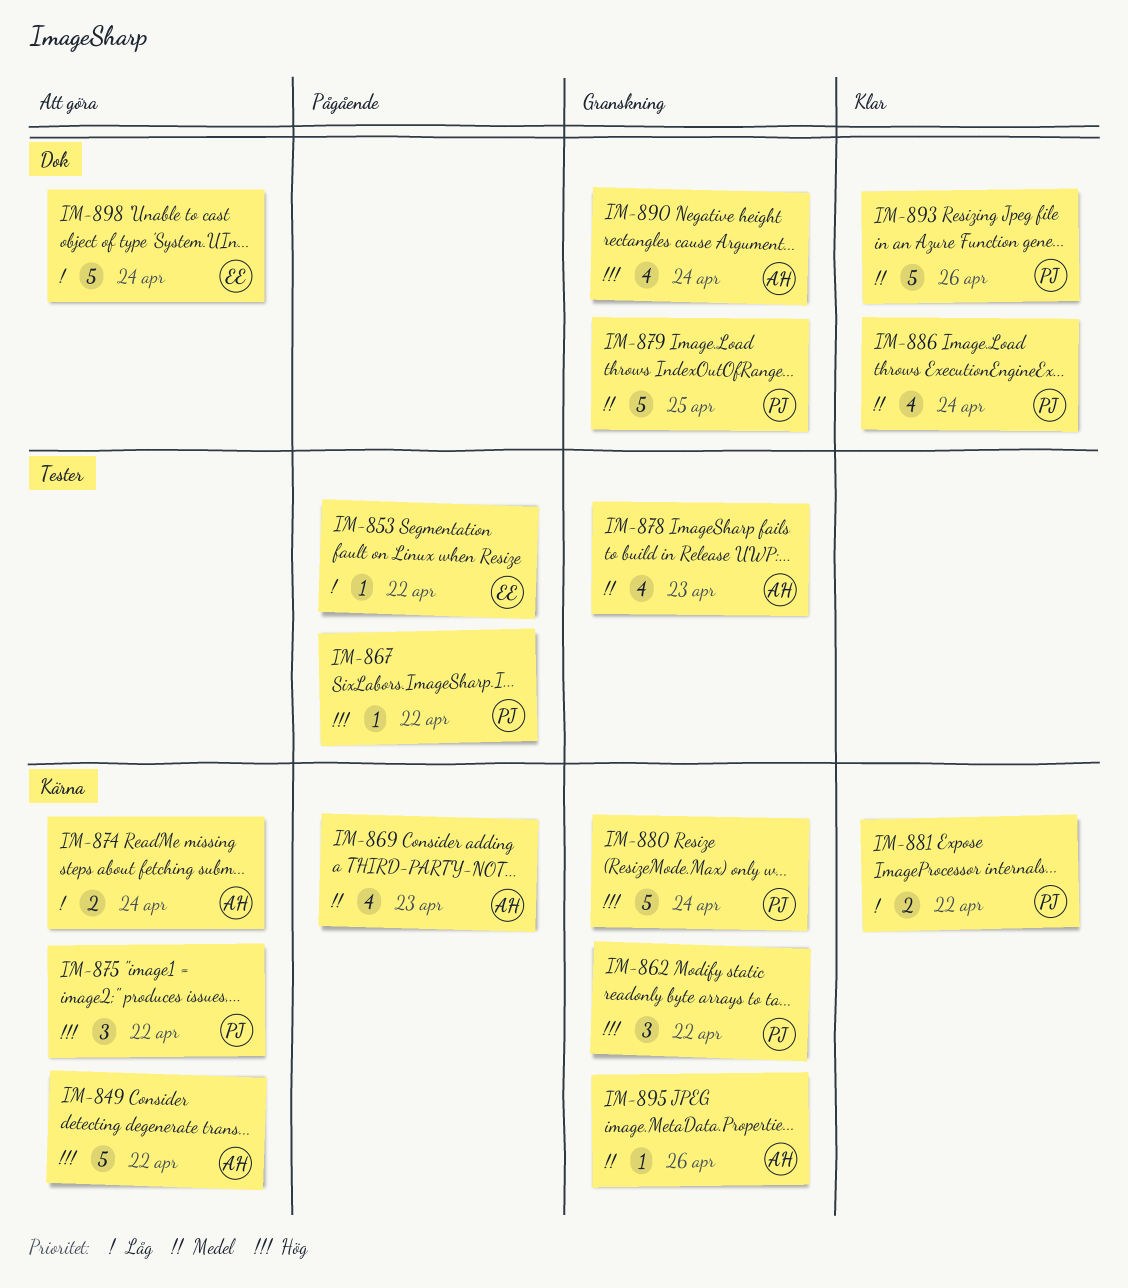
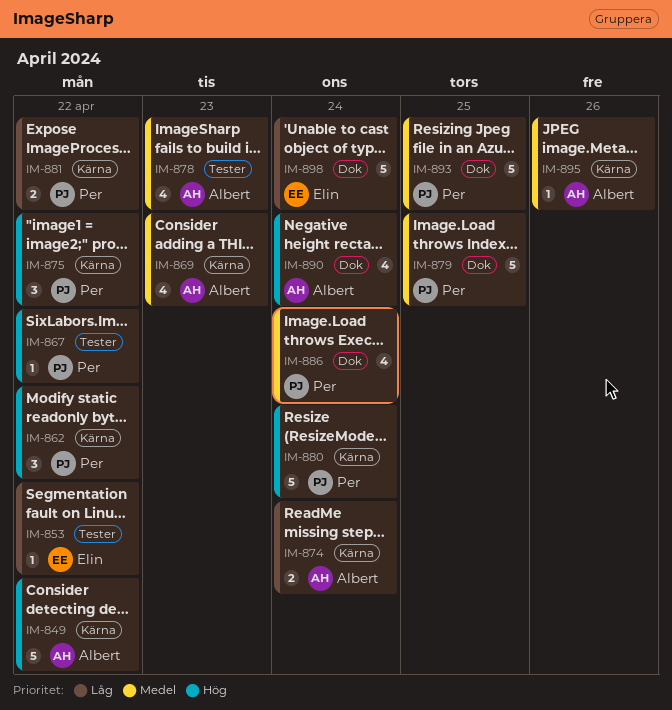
IM-893, due: Apr 26 -> Apr 25

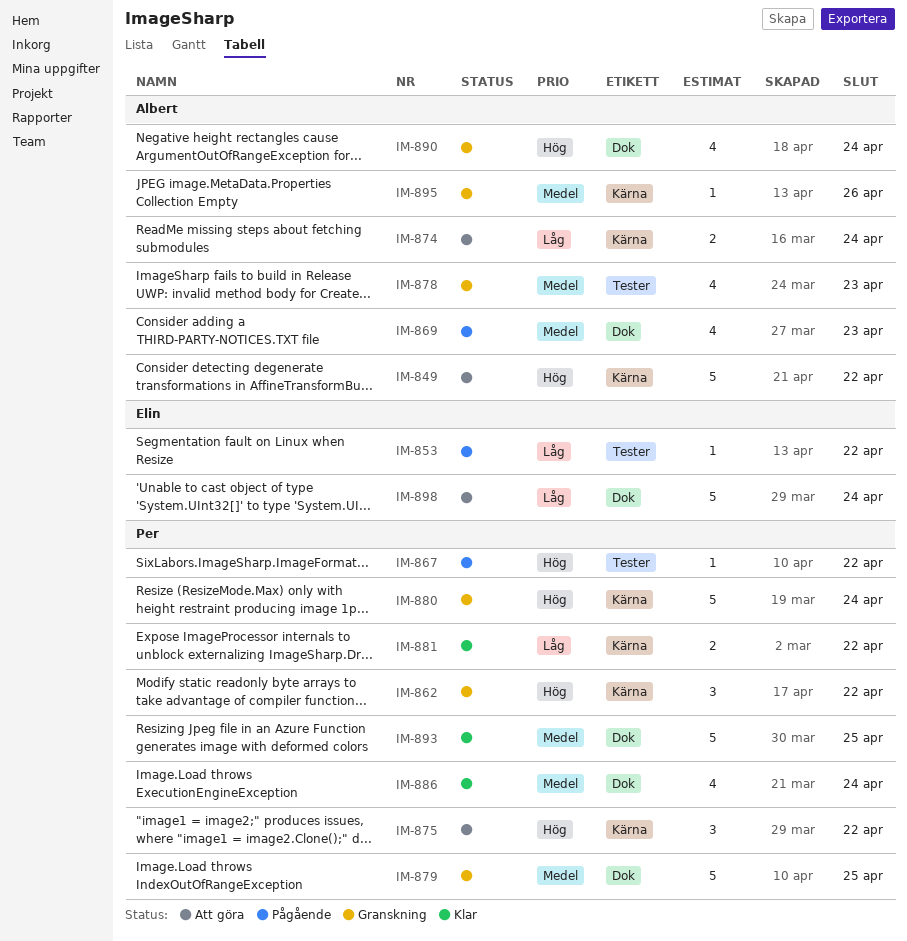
IM-869, label: Kärna -> Dok

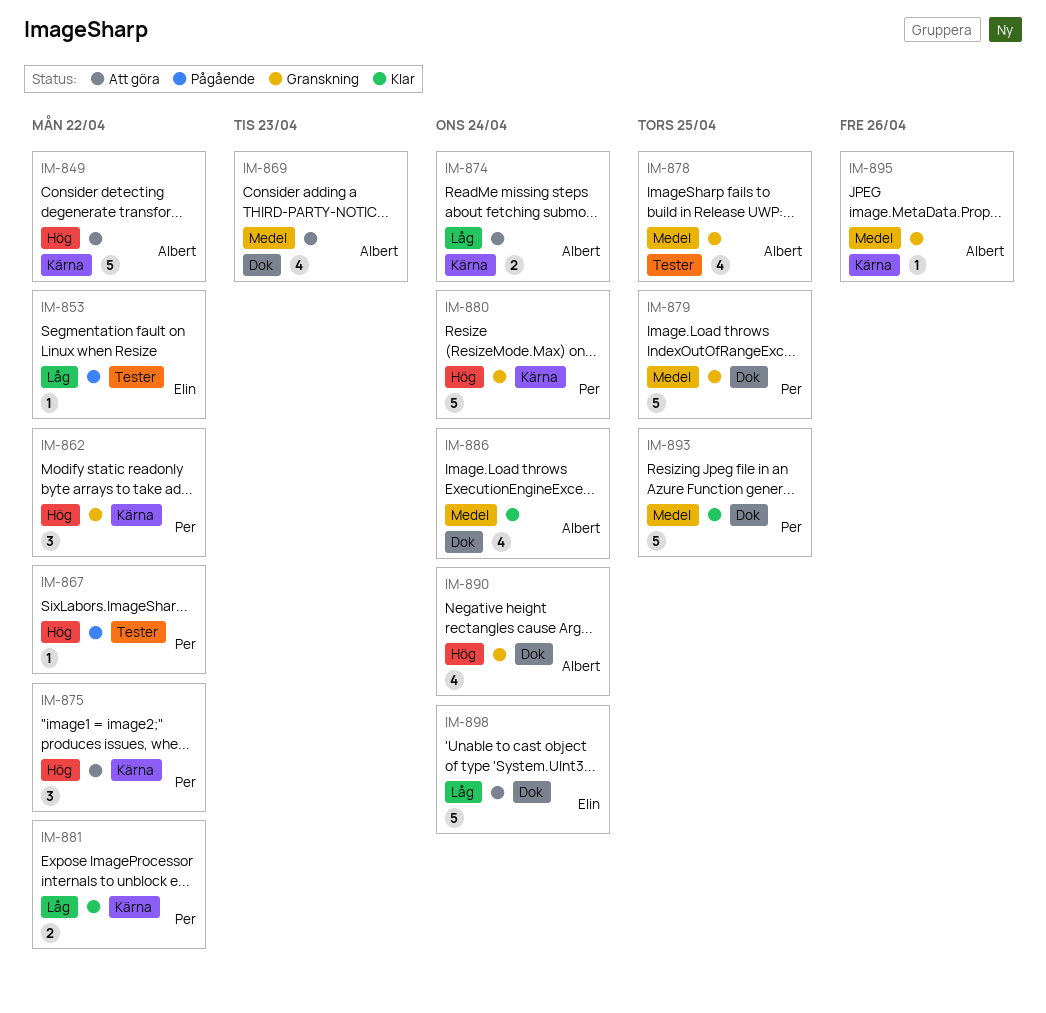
IM-869, status: Pågående -> Att göra
IM-878, due: Apr 23 -> Apr 25
IM-886, owner: Per -> Albert

